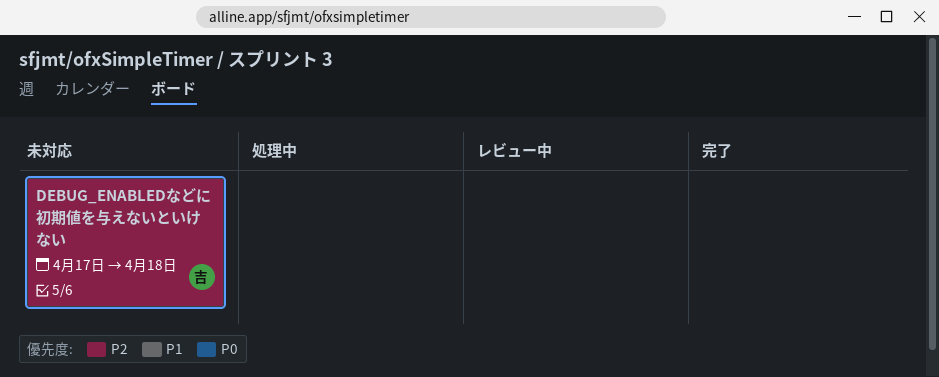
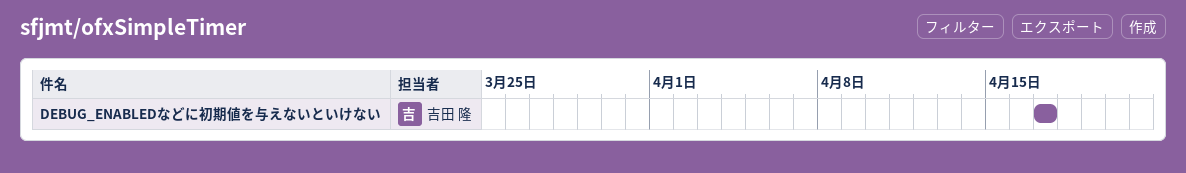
DEBUG_ENABLEDなどに初期値を与えないといけない, due: Apr 18 -> Apr 17

